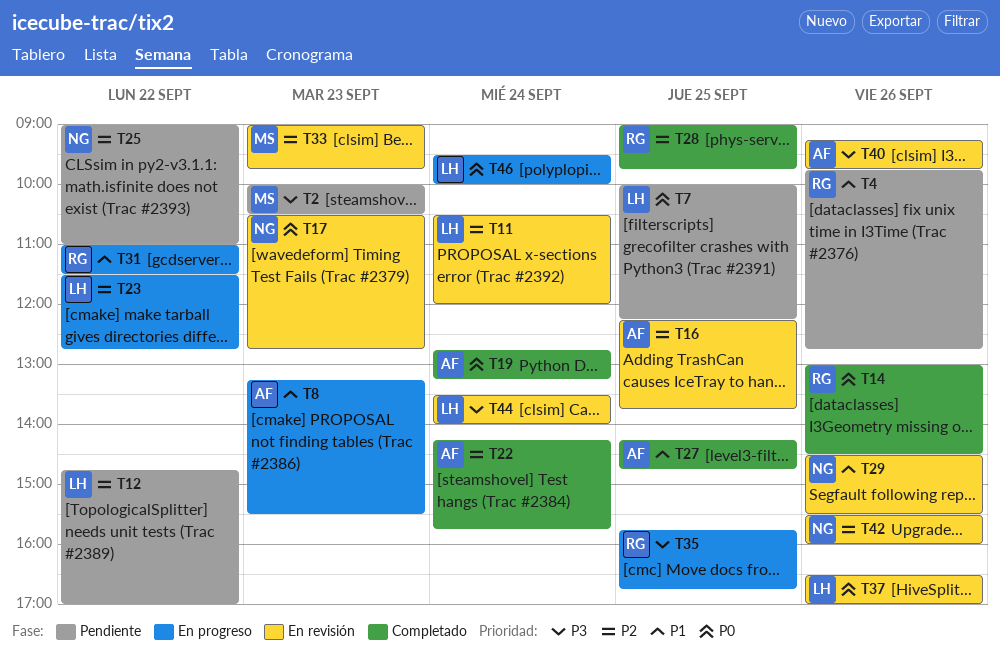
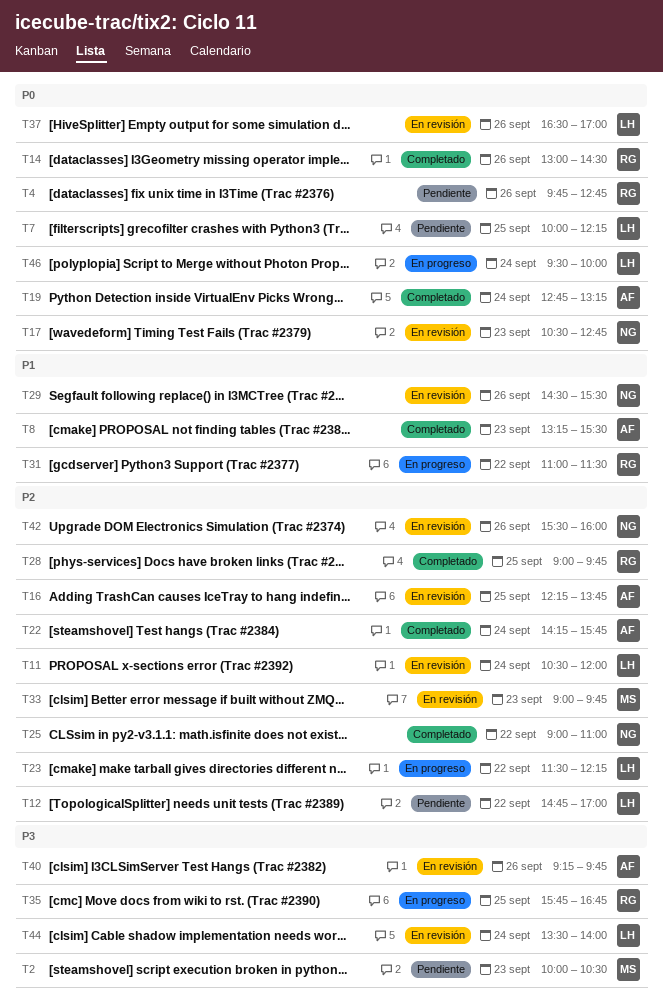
T4, priority: P1 -> P0
T8, status: En progreso -> Completado
T23, ends: 12:45 -> 12:15
T25, status: Pendiente -> Completado
T27: present -> none

